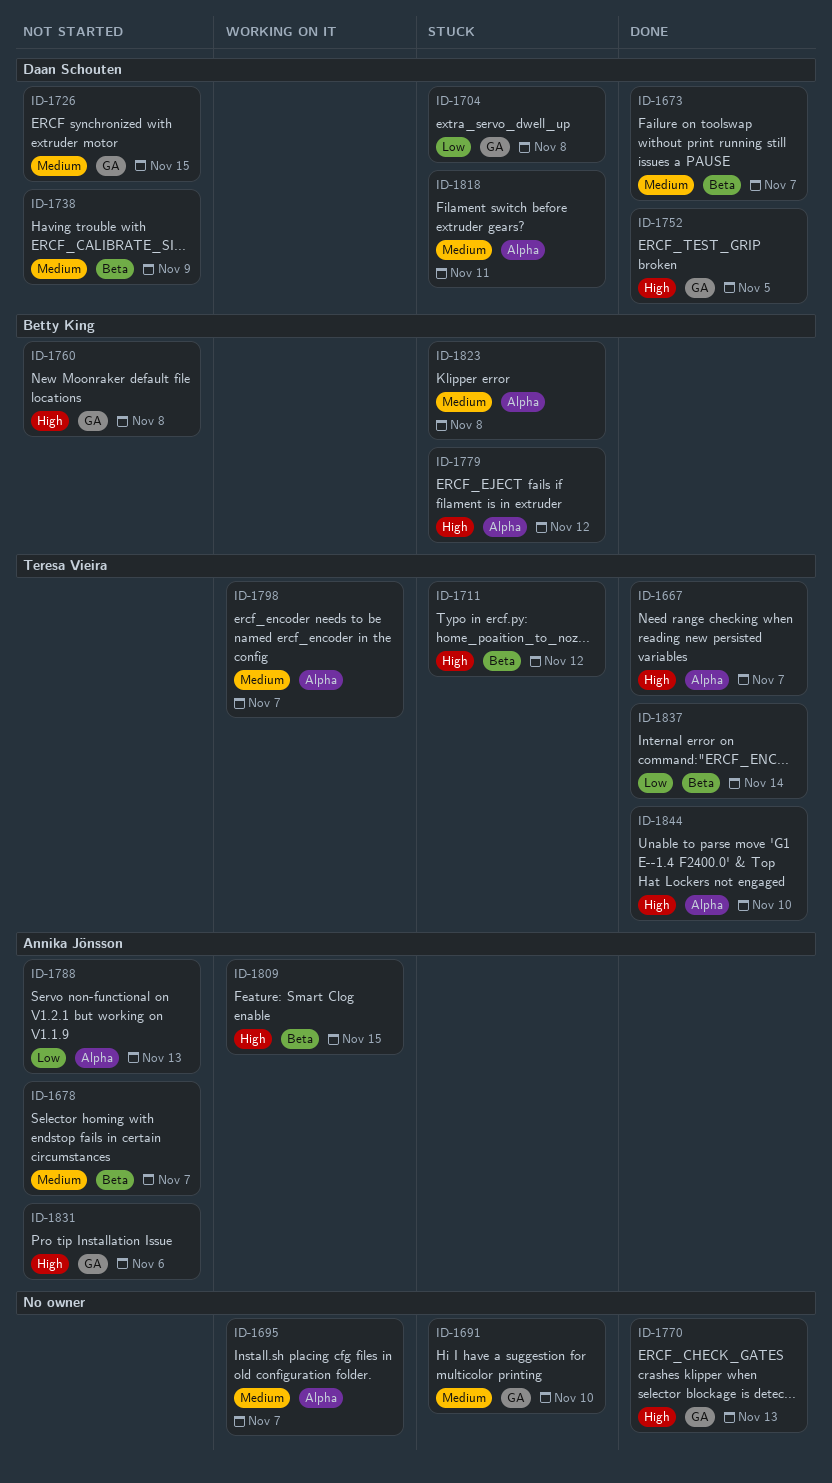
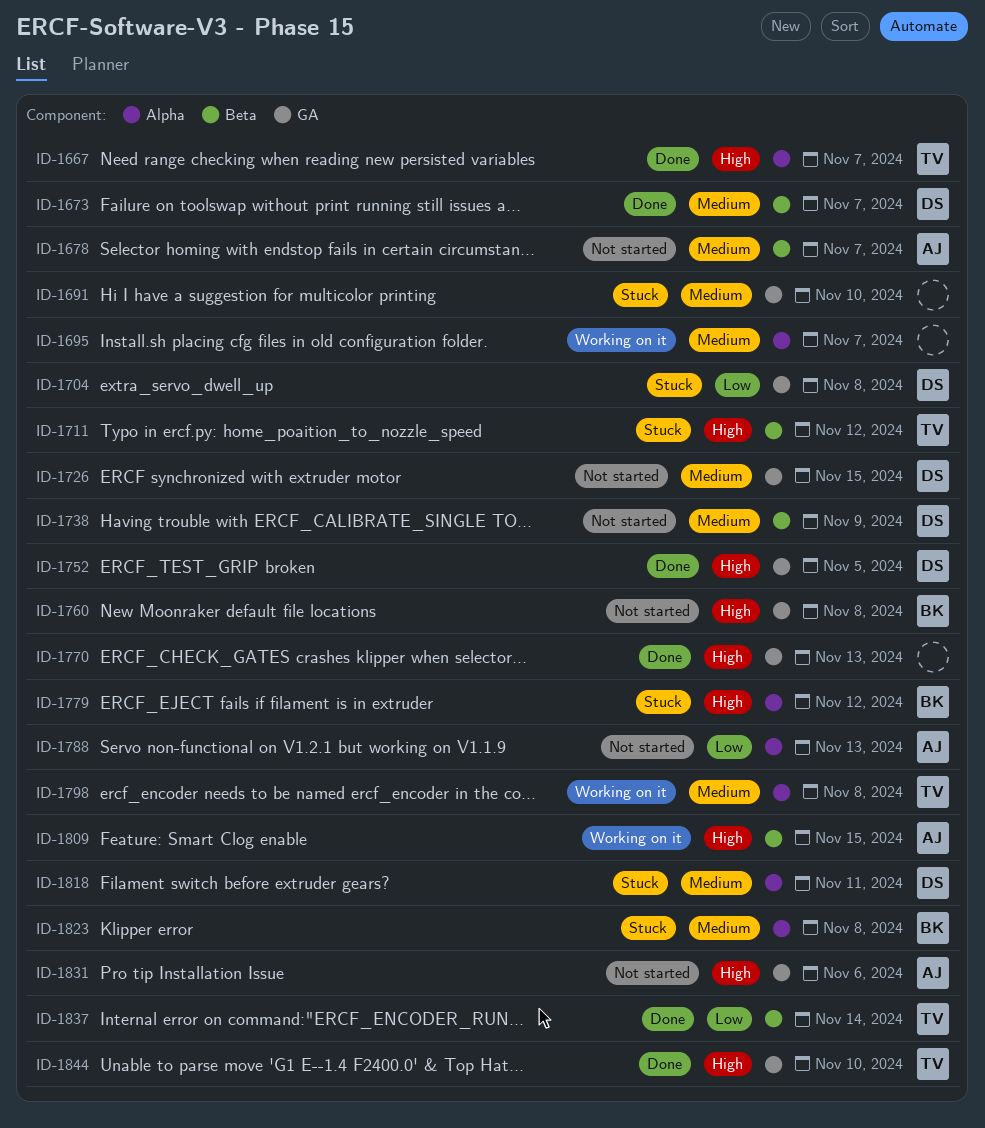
ID-1798, due: Nov 7 -> Nov 8
ID-1844, label: Alpha -> GA

